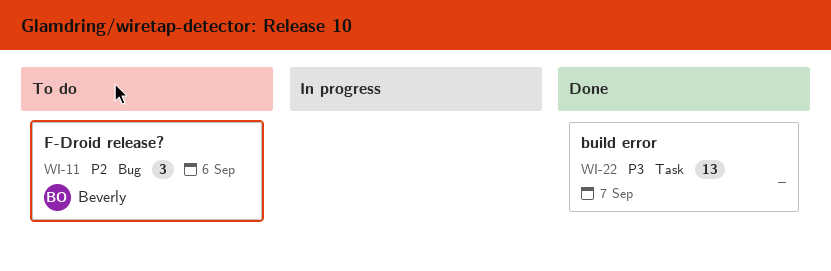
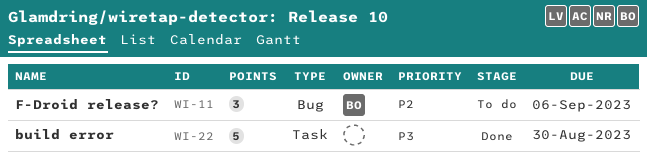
WI-22, estimate: 13 -> 5
WI-22, due: Sep 7 -> Aug 30

